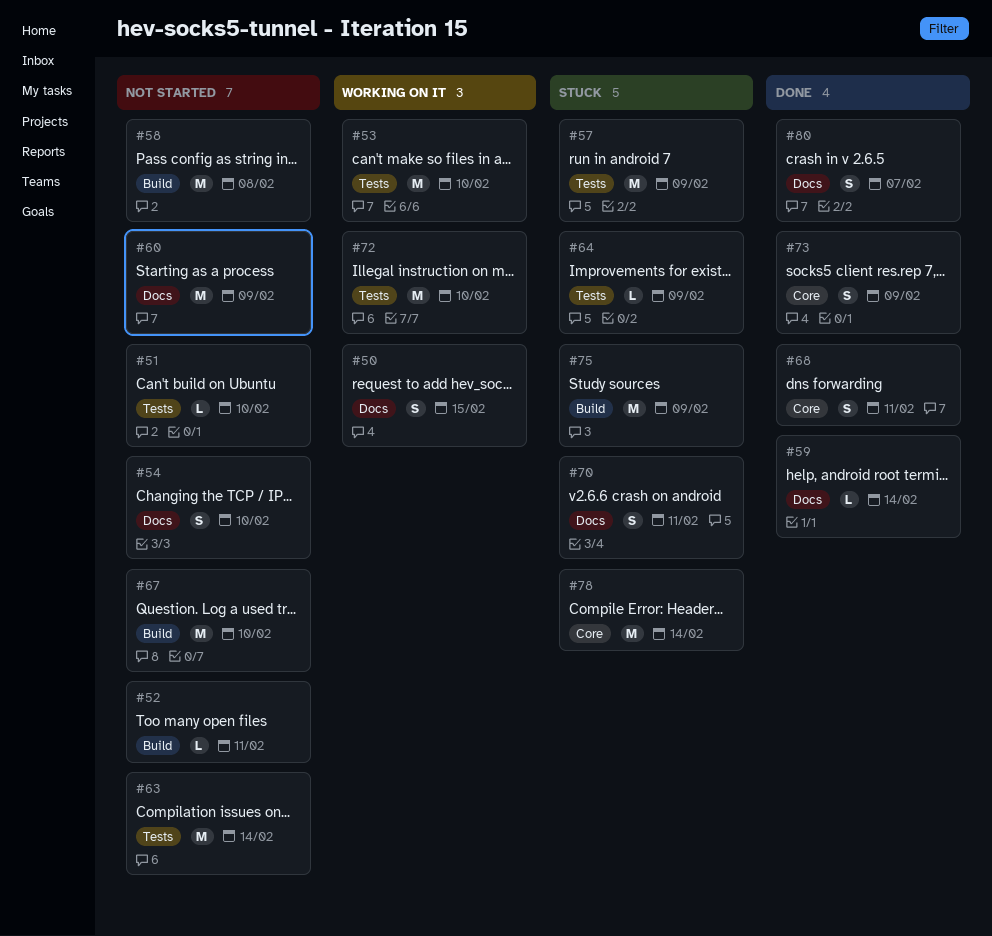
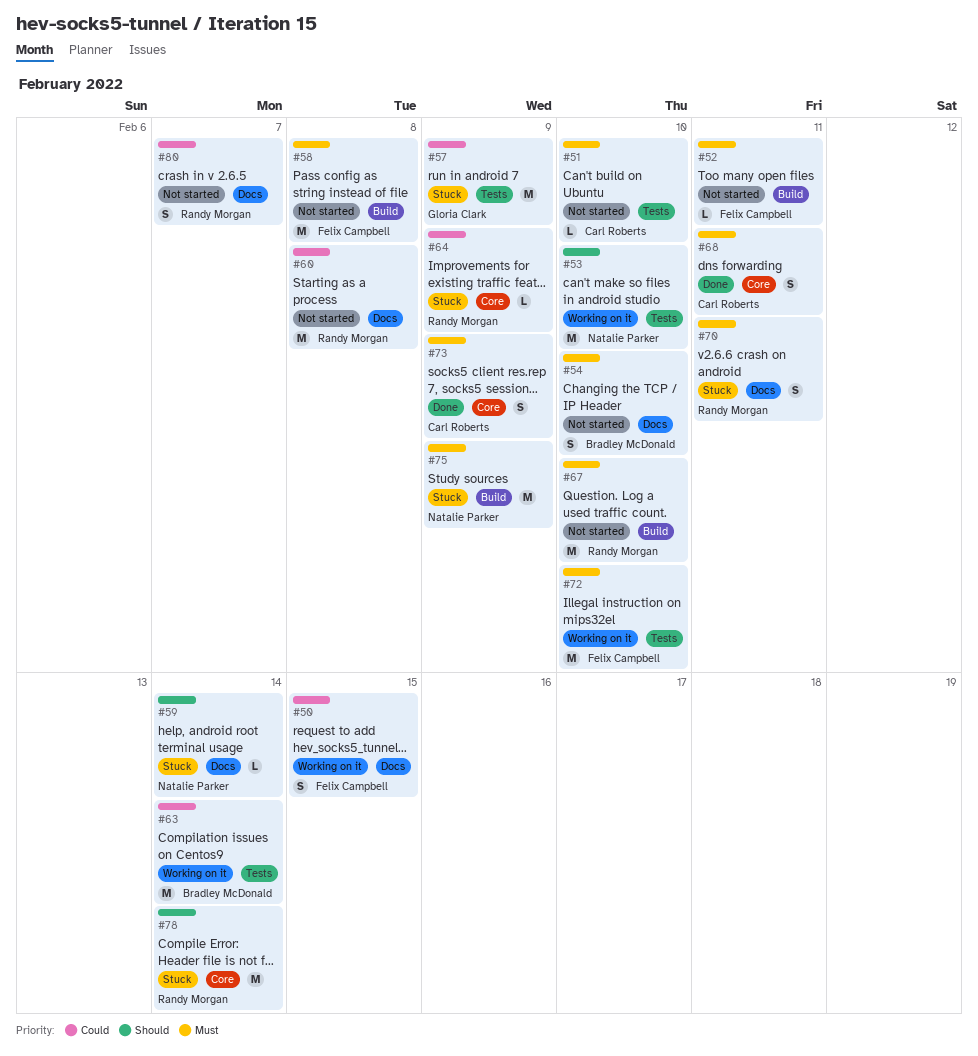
#59, status: Done -> Stuck
#60, due: Feb 9 -> Feb 8
#63, status: Not started -> Working on it
#64, label: Tests -> Core
#80, status: Done -> Not started

